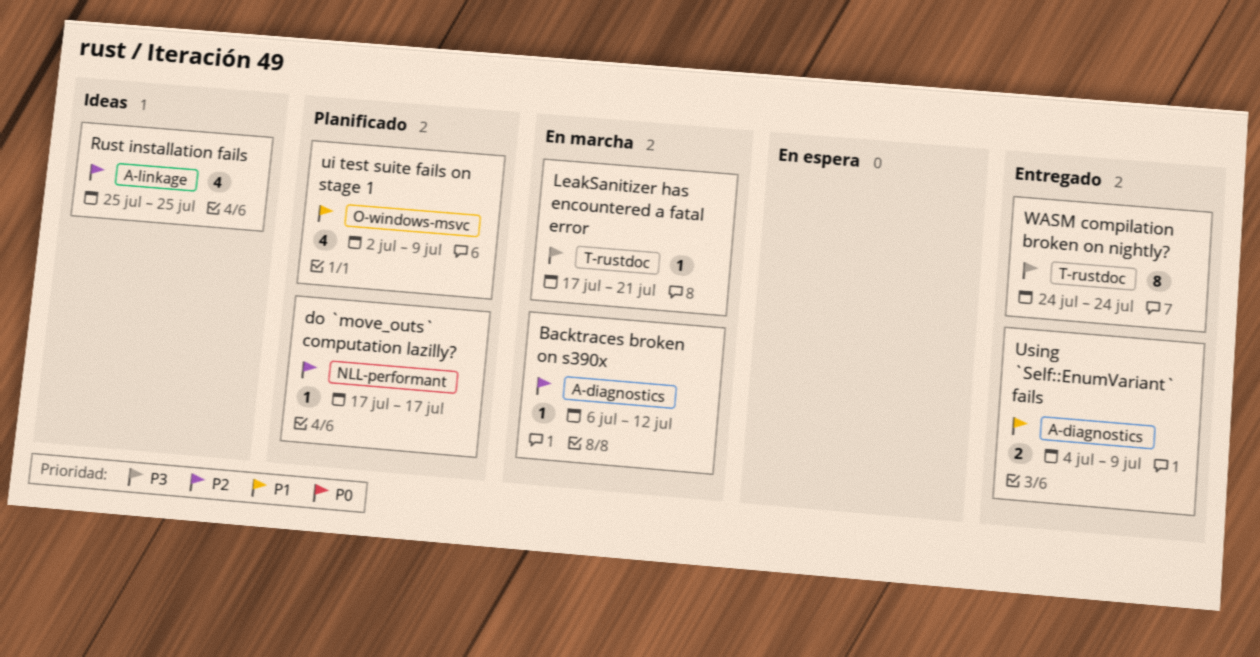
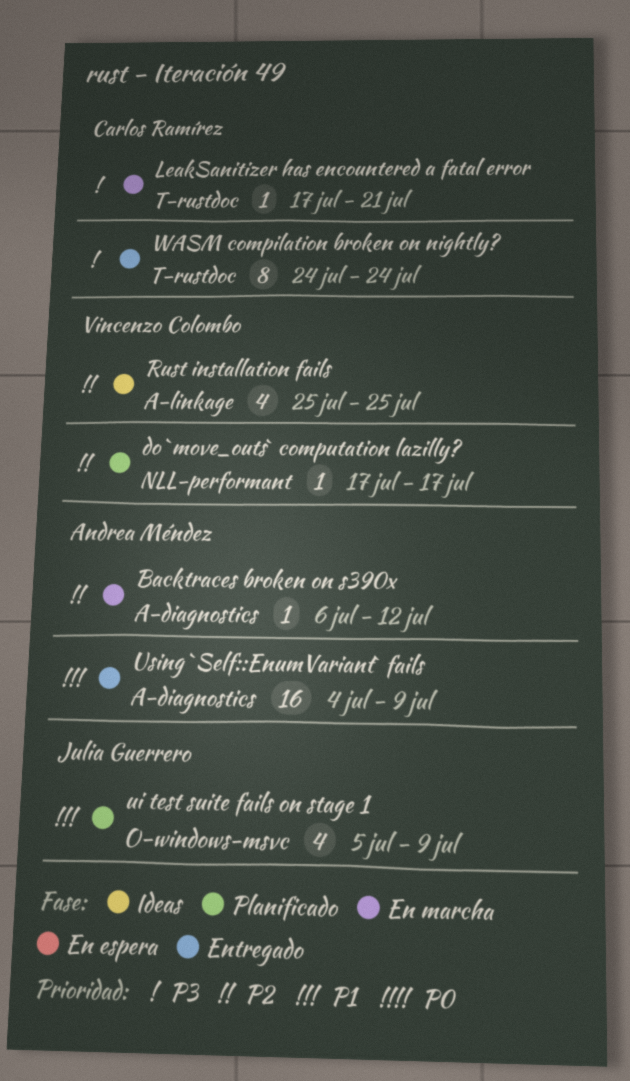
ui test suite fails on stage 1, start: Jul 2 -> Jul 5
Using `Self::EnumVariant` fails, estimate: 2 -> 16

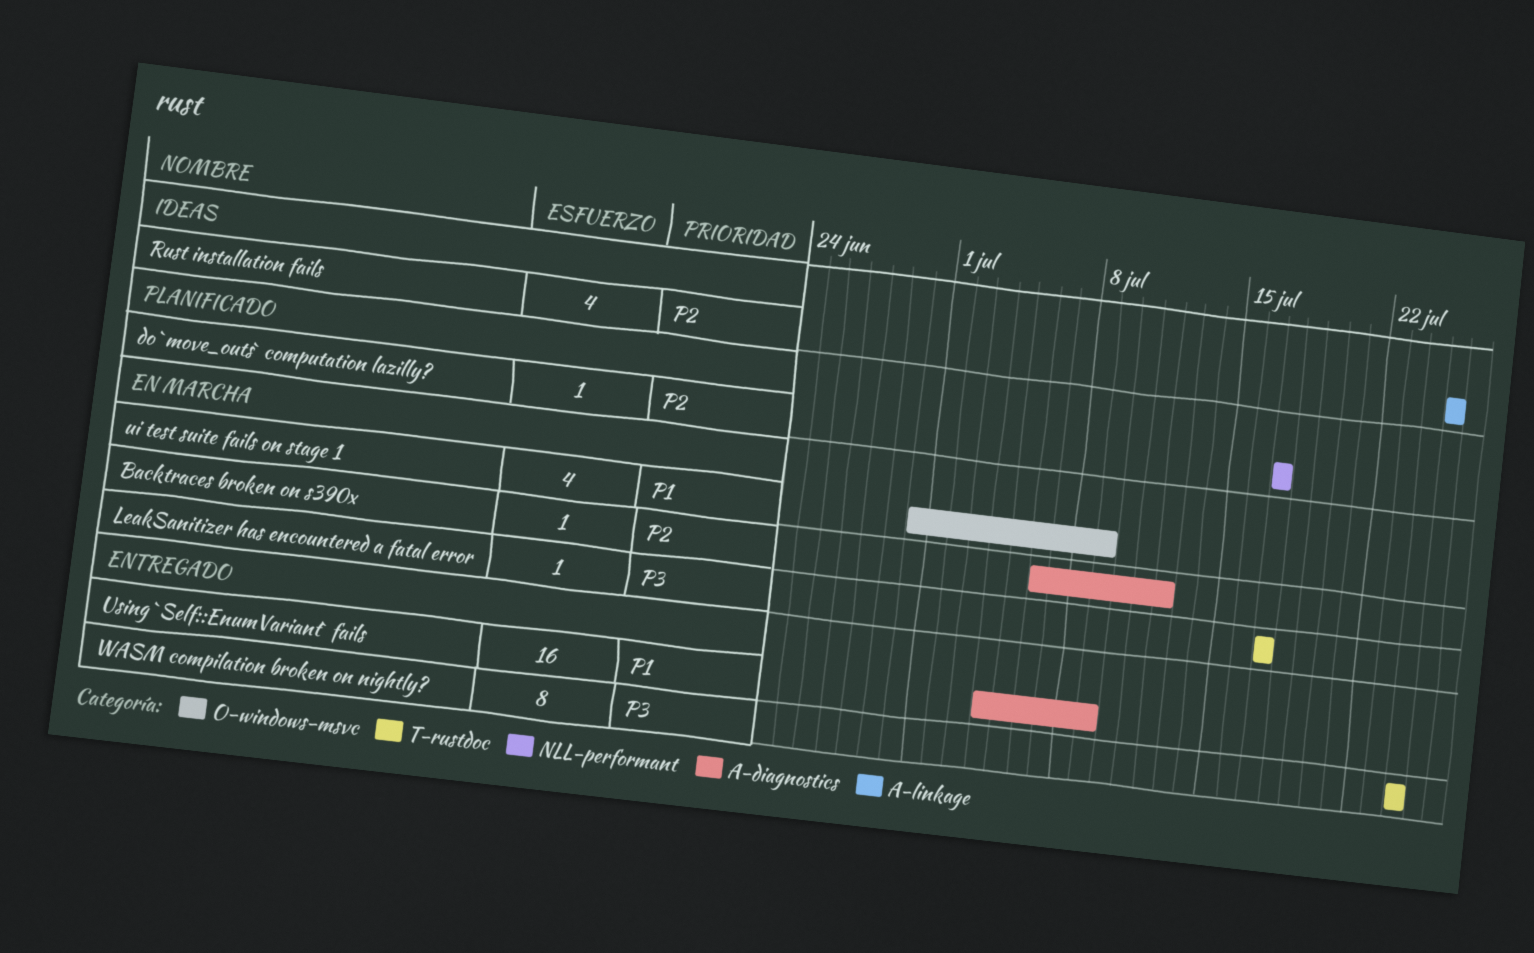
LeakSanitizer has encountered a fatal error, due: Jul 21 -> Jul 17
ui test suite fails on stage 1, status: Planificado -> En marcha
ui test suite fails on stage 1, start: Jul 5 -> Jun 30

